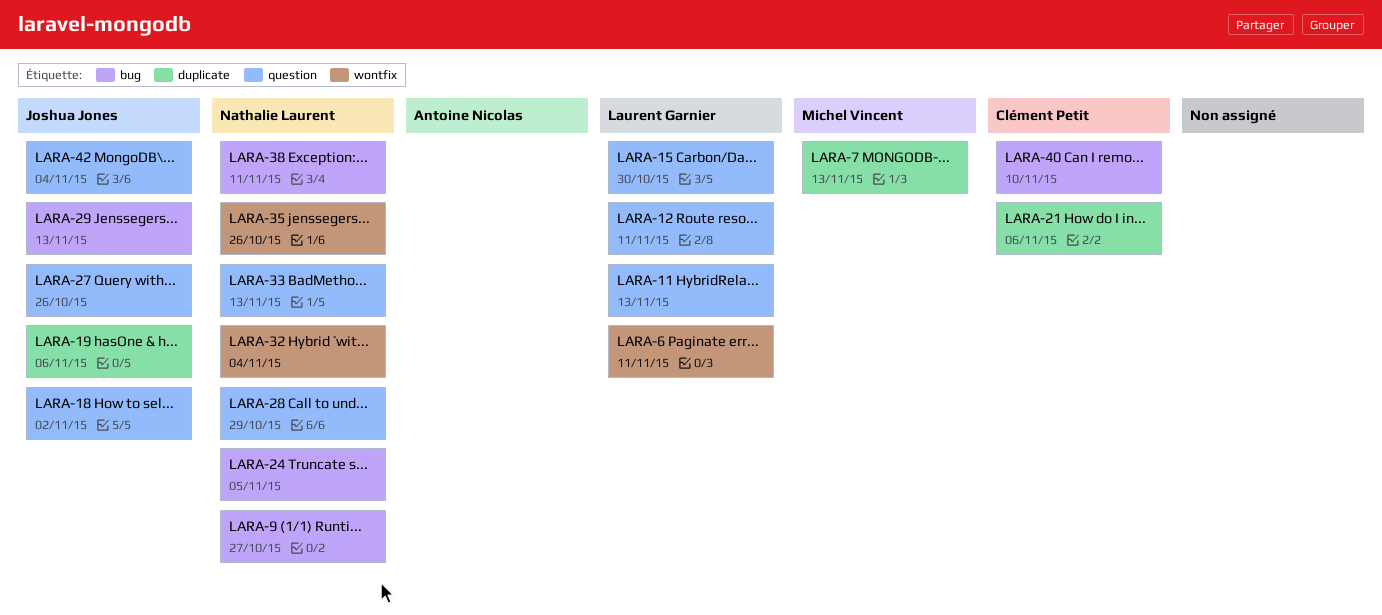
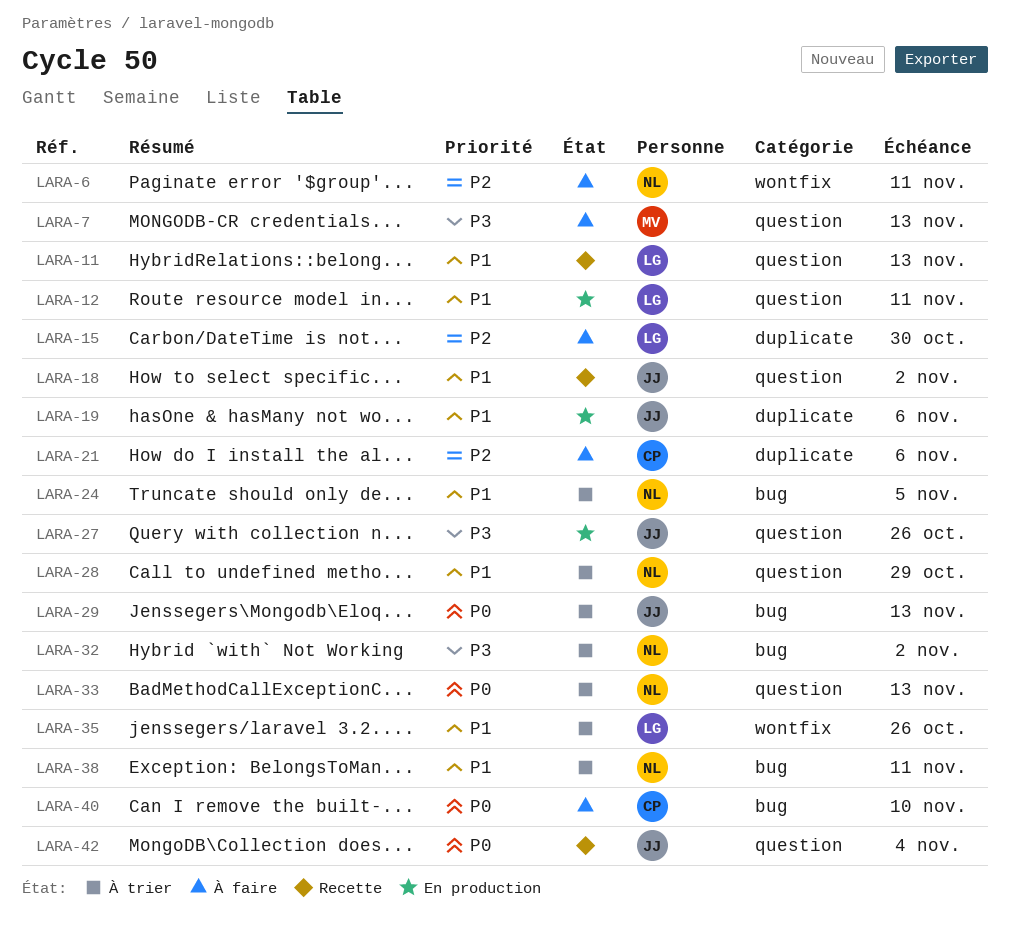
LARA-6, owner: Laurent Garnier -> Nathalie Laurent
LARA-7, label: duplicate -> question
LARA-9: present -> none
LARA-15, label: question -> duplicate
LARA-32, label: wontfix -> bug
LARA-32, due: Nov 4 -> Nov 2
LARA-35, owner: Nathalie Laurent -> Laurent Garnier

